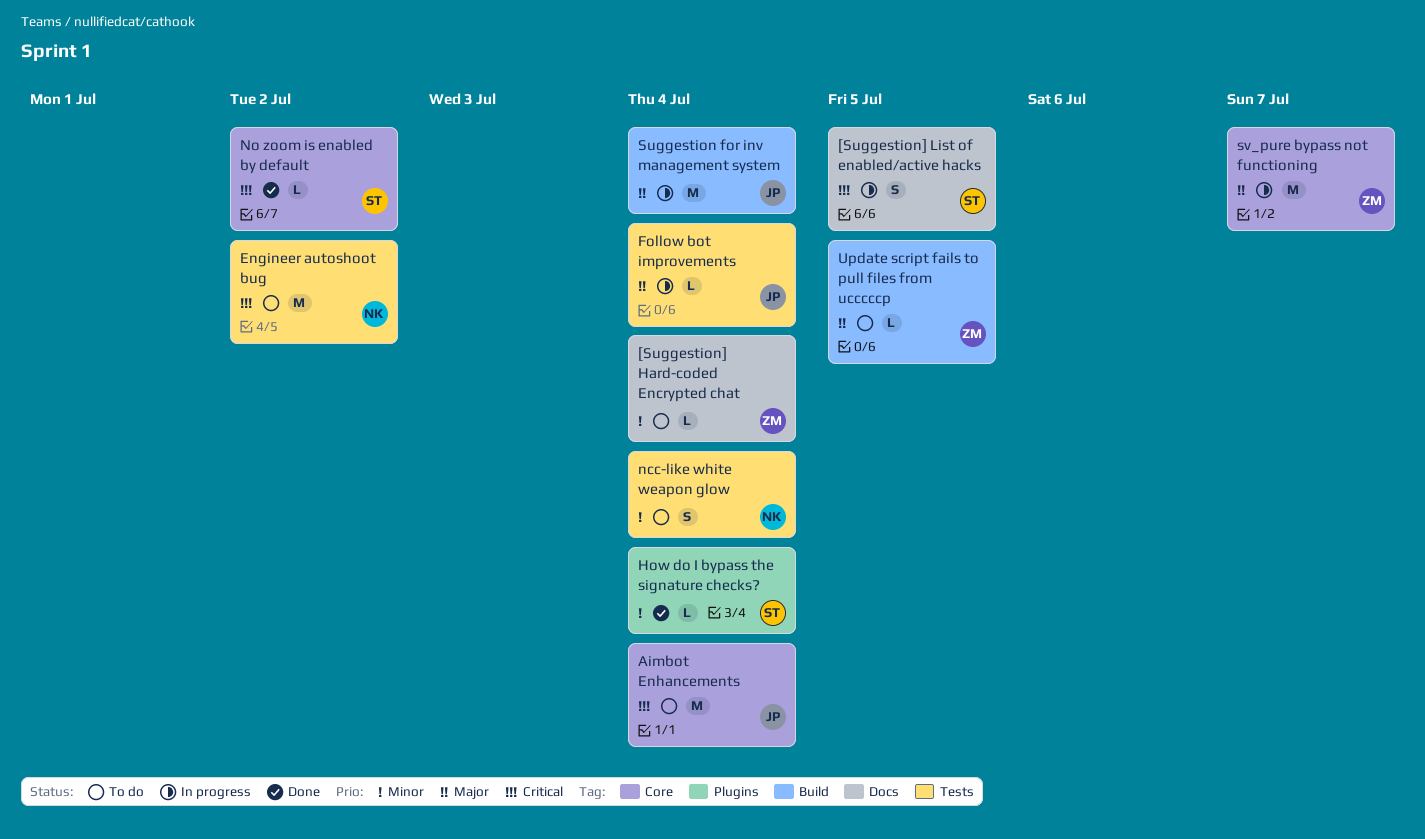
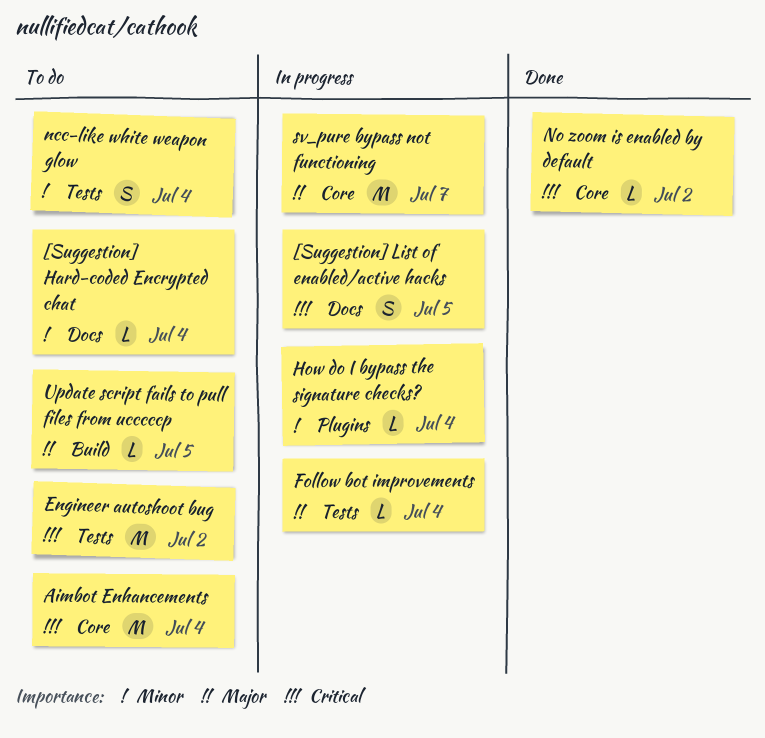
How do I bypass the signature checks?, status: Done -> In progress
Suggestion for inv management system: present -> none

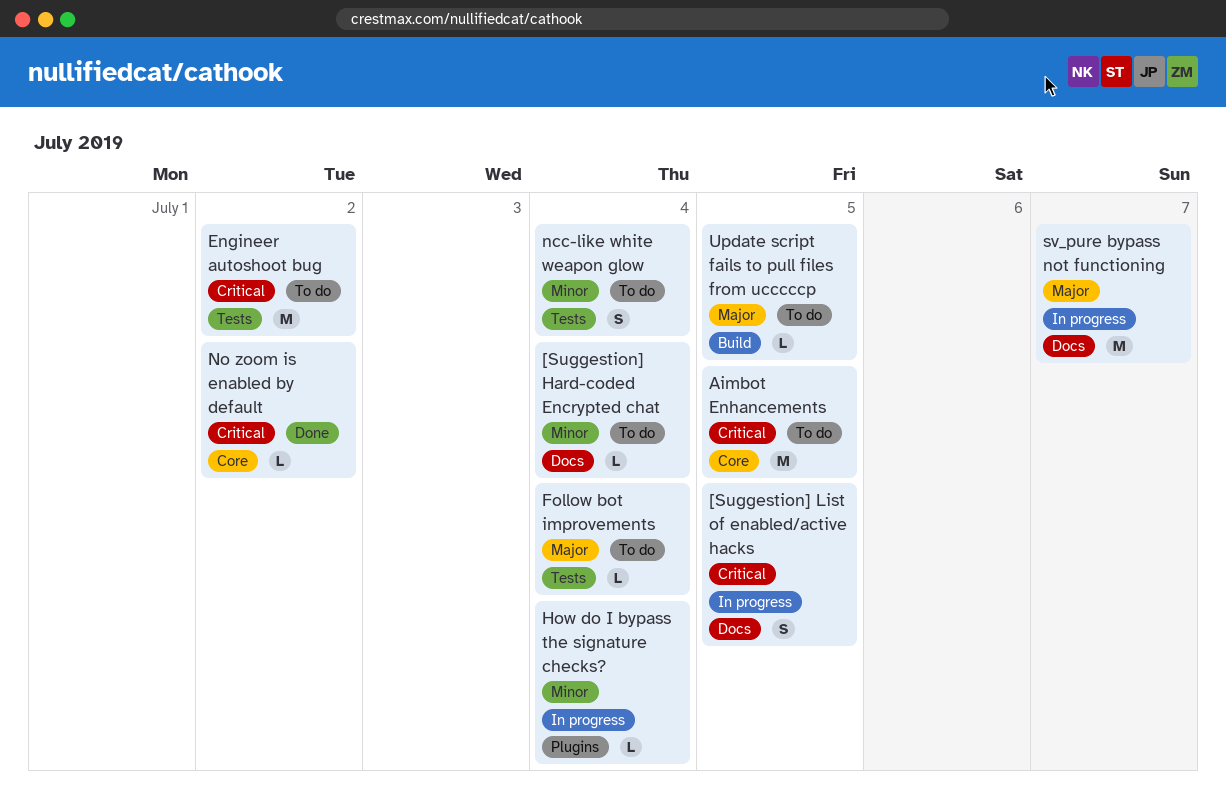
Aimbot Enhancements, due: Jul 4 -> Jul 5
Follow bot improvements, status: In progress -> To do
sv_pure bypass not functioning, label: Core -> Docs

